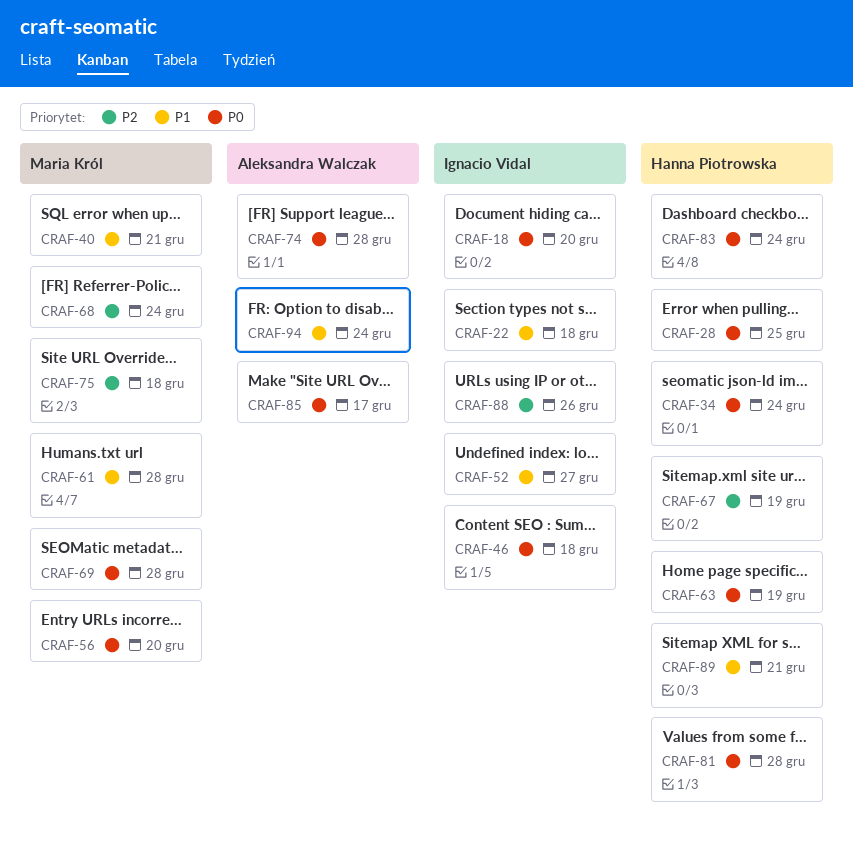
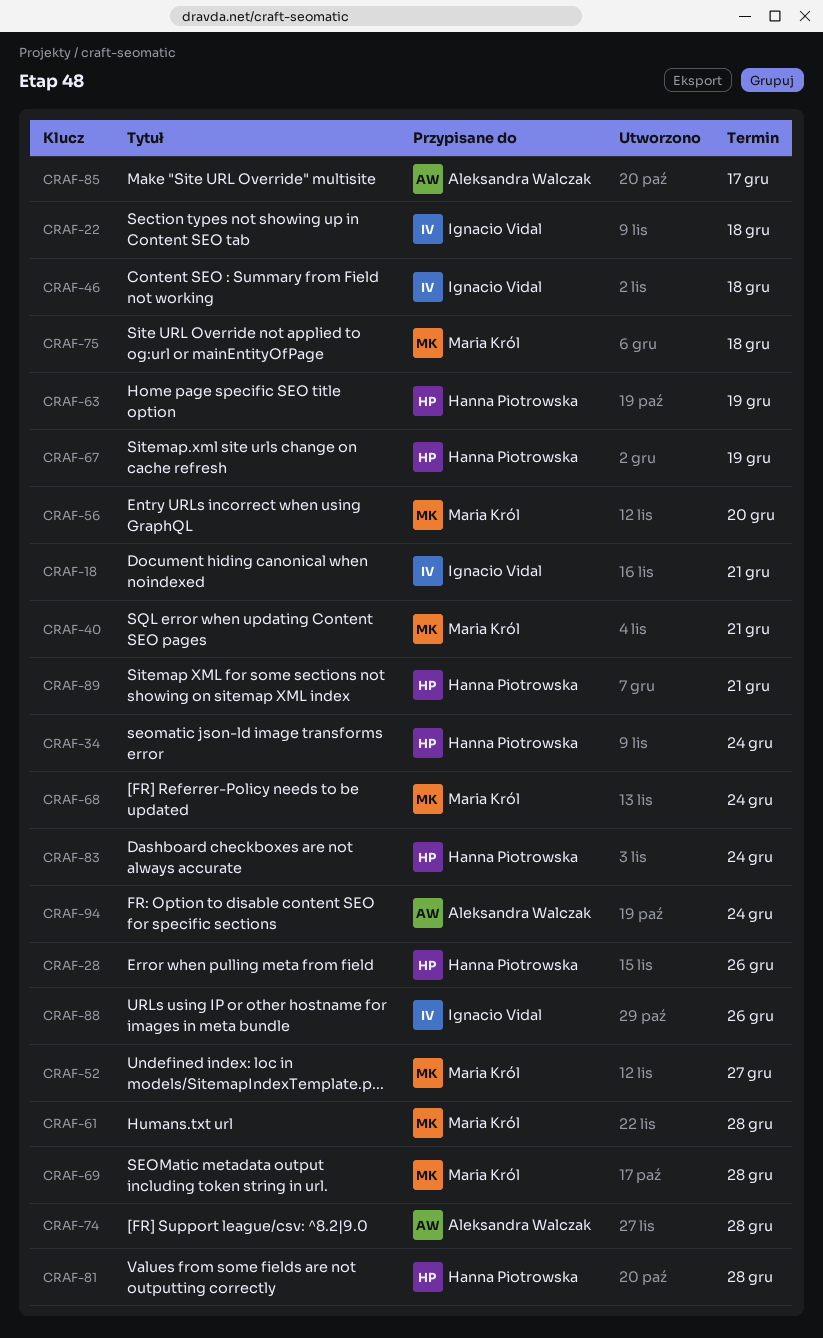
CRAF-18, due: Dec 20 -> Dec 21
CRAF-28, due: Dec 25 -> Dec 26
CRAF-52, owner: Ignacio Vidal -> Maria Król

